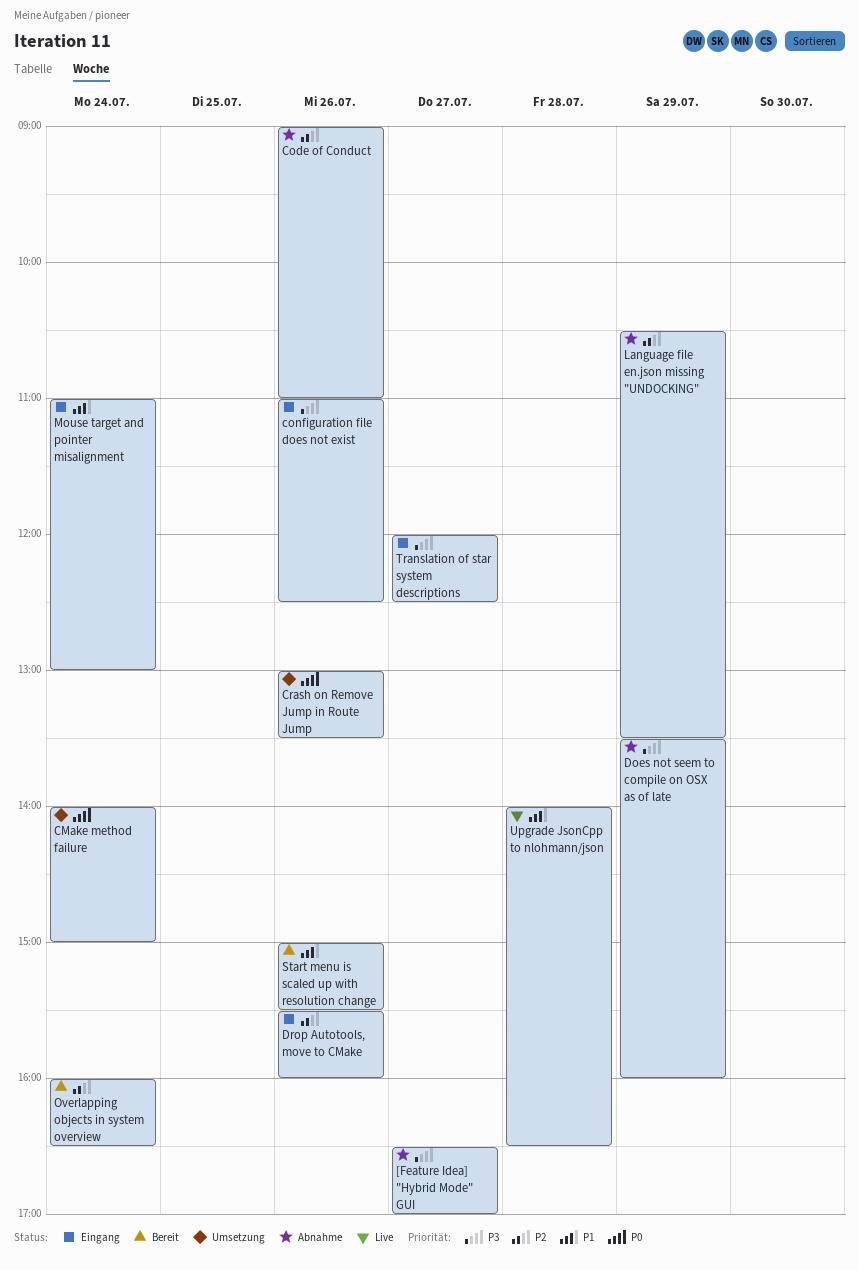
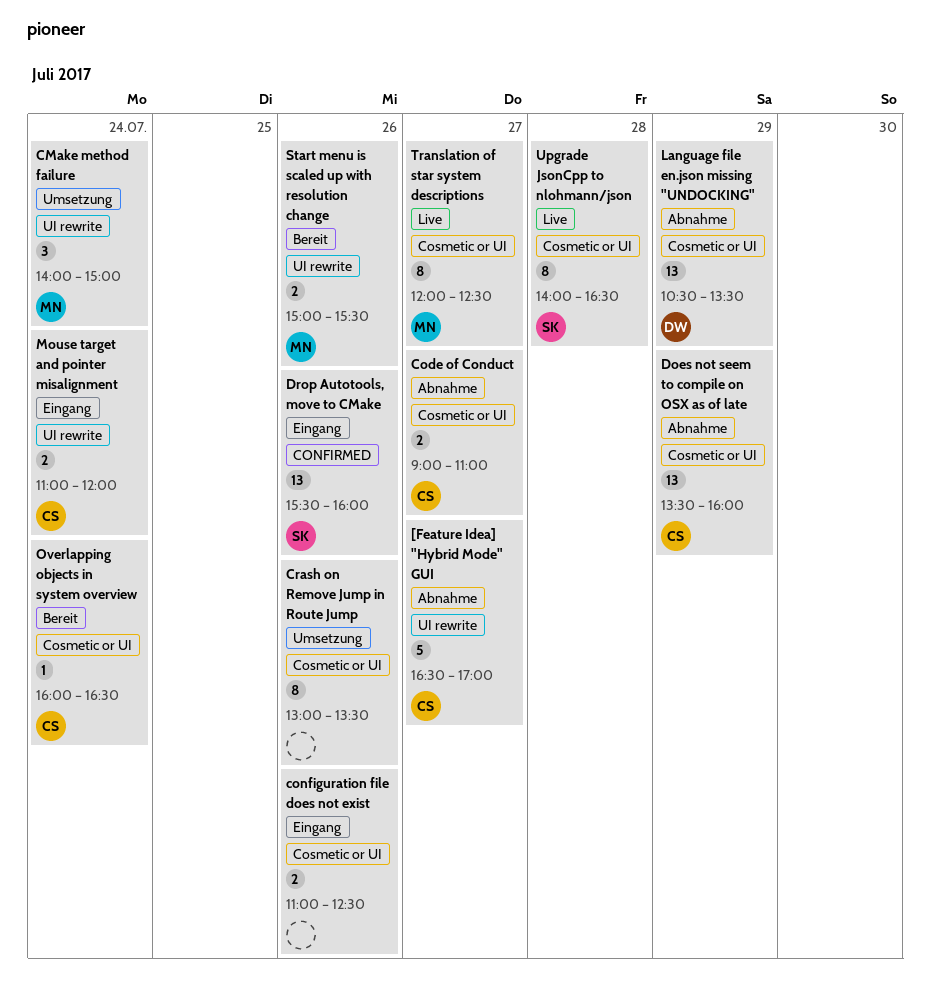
Code of Conduct, day: Jul 26 -> Jul 27
Mouse target and pointer misalignment, ends: 13:00 -> 12:00
Translation of star system descriptions, status: Eingang -> Live

